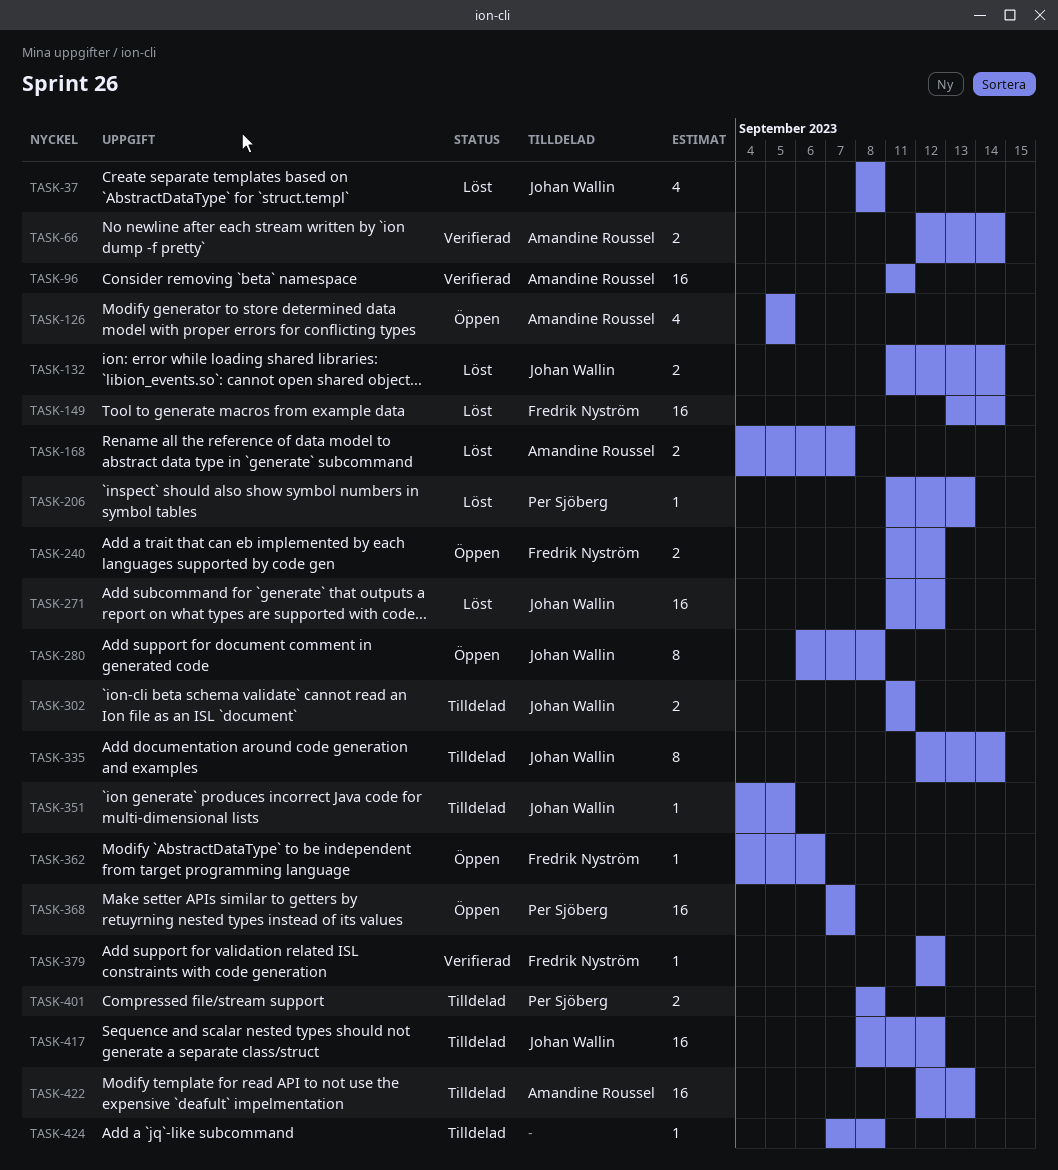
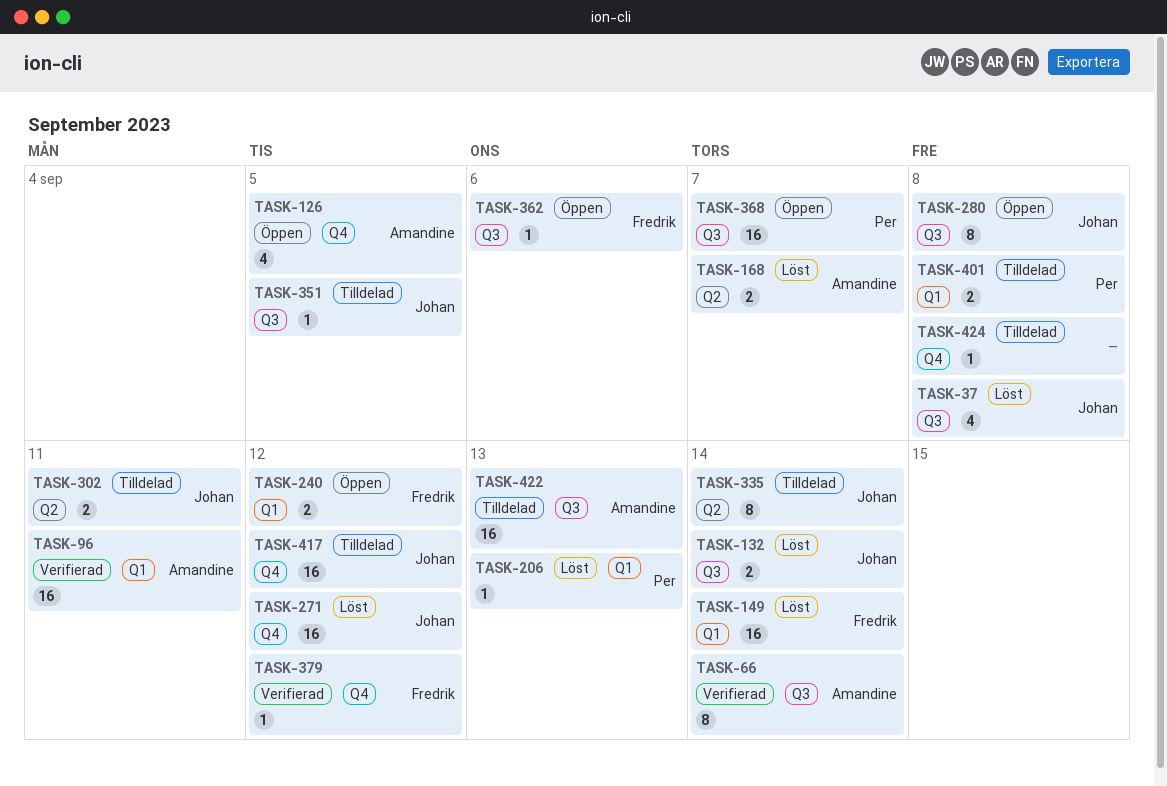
TASK-66, estimate: 2 -> 8

